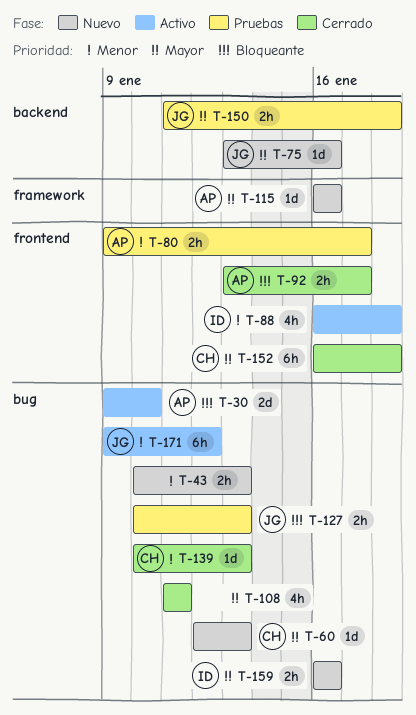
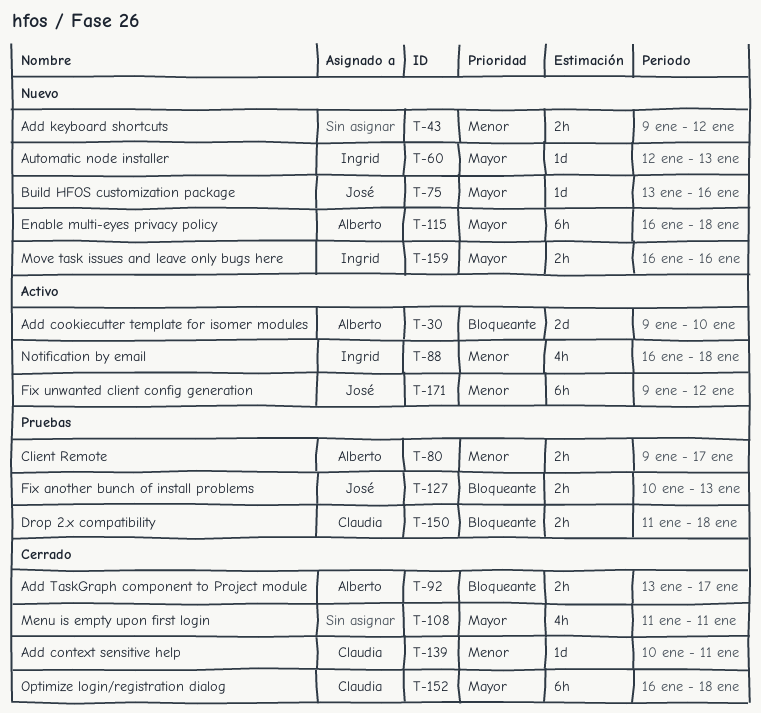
T-43, start: Jan 10 -> Jan 9
T-43, due: Jan 13 -> Jan 12
T-60, owner: Claudia -> Ingrid
T-115, estimate: 1d -> 6h
T-115, due: Jan 16 -> Jan 18
T-139, due: Jan 13 -> Jan 11
T-150, owner: José -> Claudia
T-150, priority: Mayor -> Bloqueante

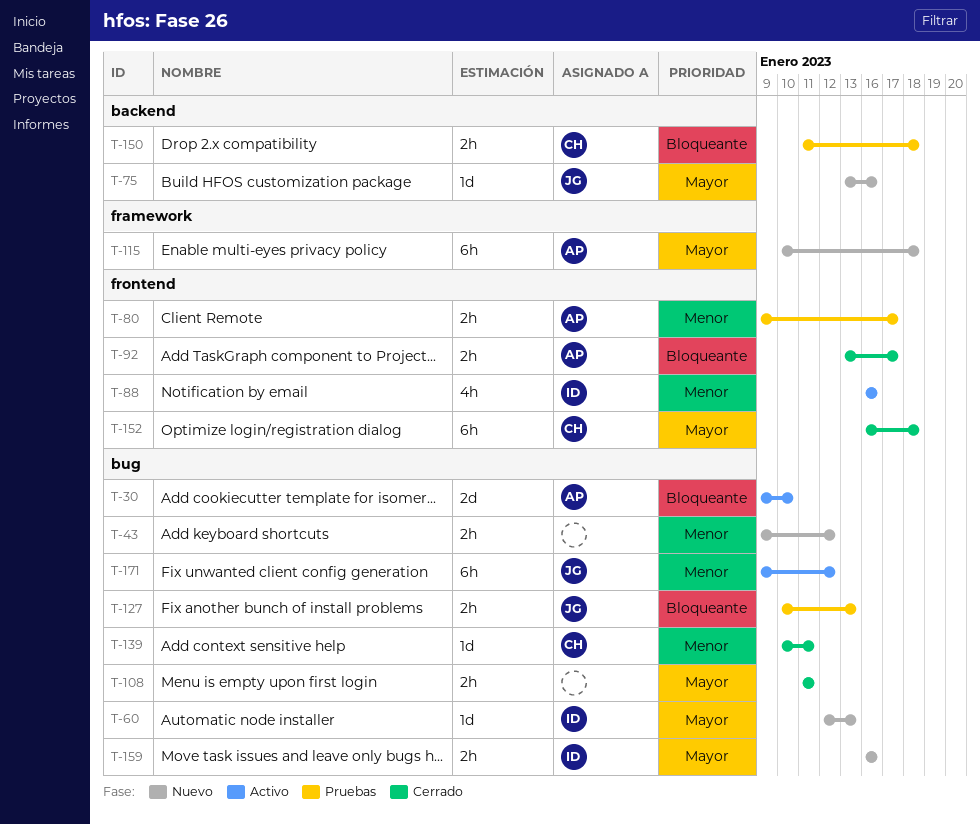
T-88, due: Jan 18 -> Jan 16
T-108, estimate: 4h -> 2h
T-115, start: Jan 16 -> Jan 10

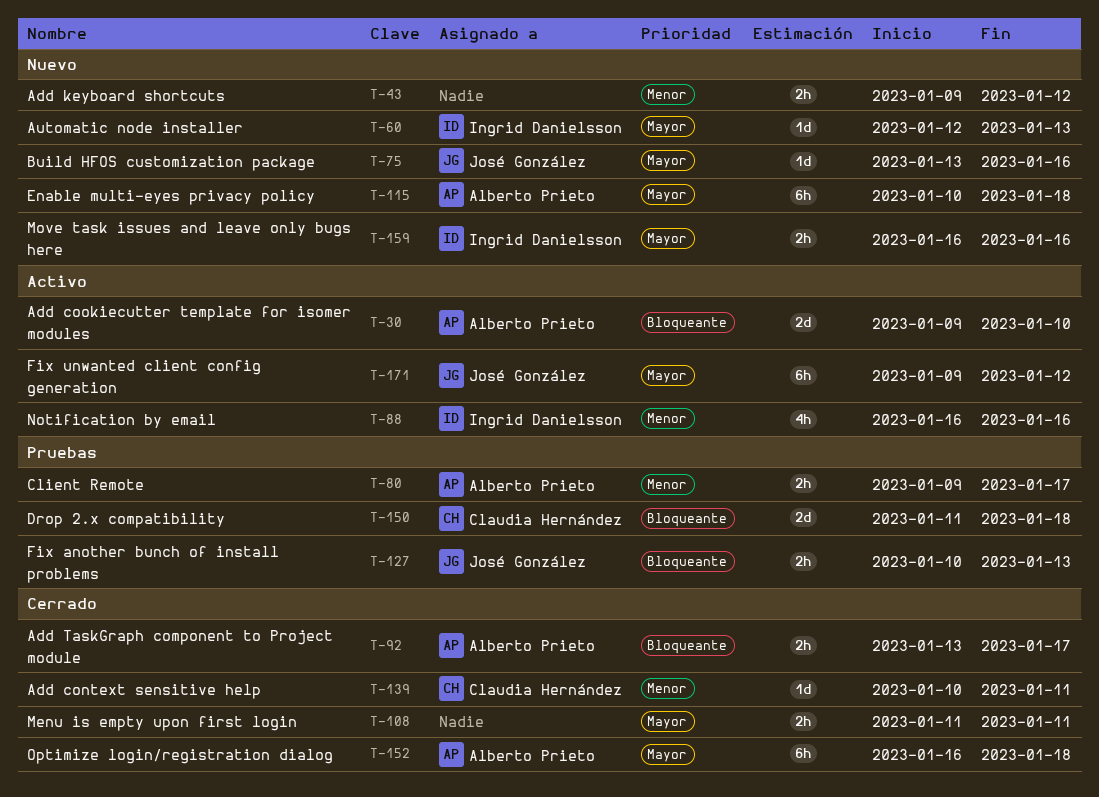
T-150, estimate: 2h -> 2d
T-152, owner: Claudia Hernández -> Alberto Prieto
T-171, priority: Menor -> Mayor

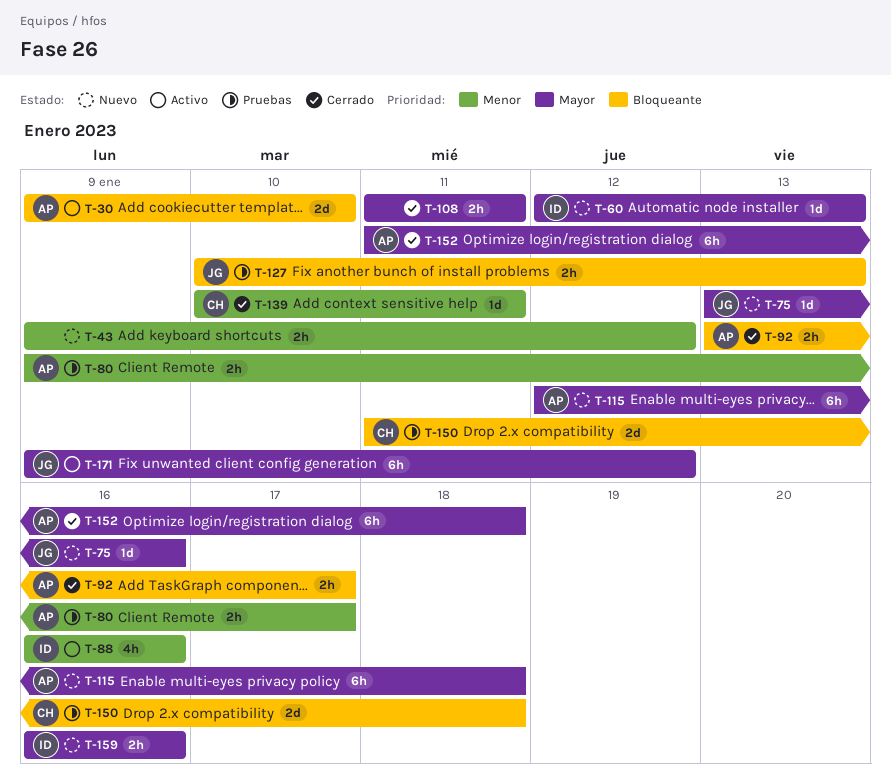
T-115, start: Jan 10 -> Jan 12
T-152, start: Jan 16 -> Jan 11

